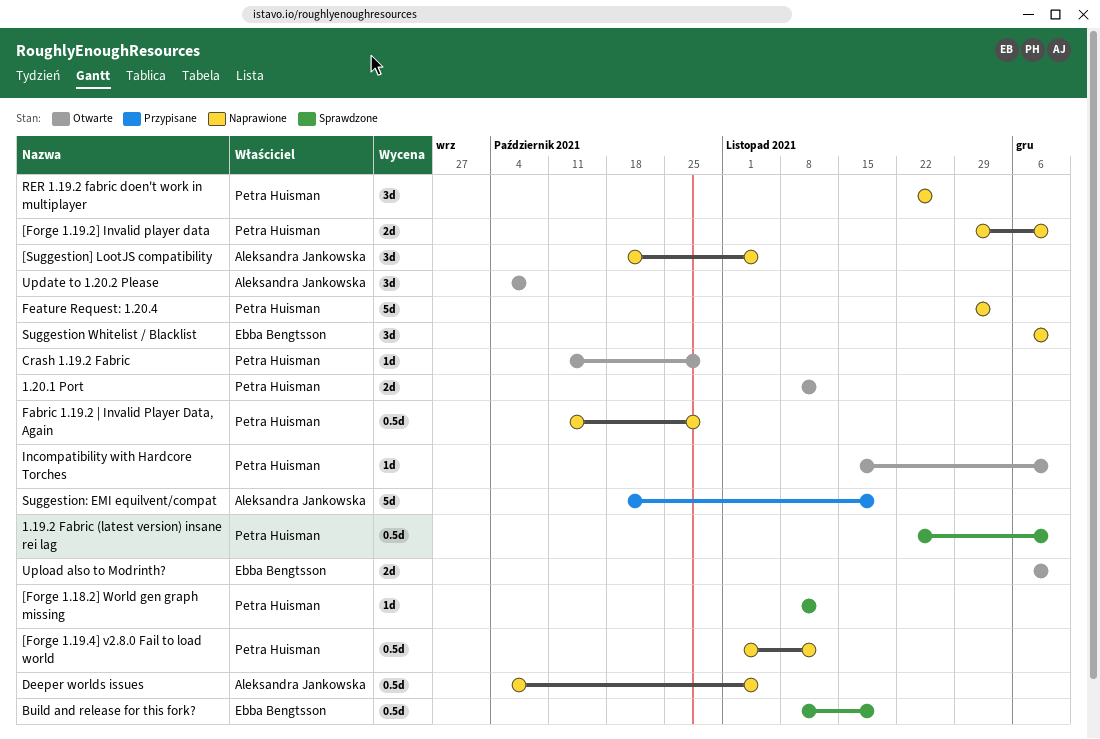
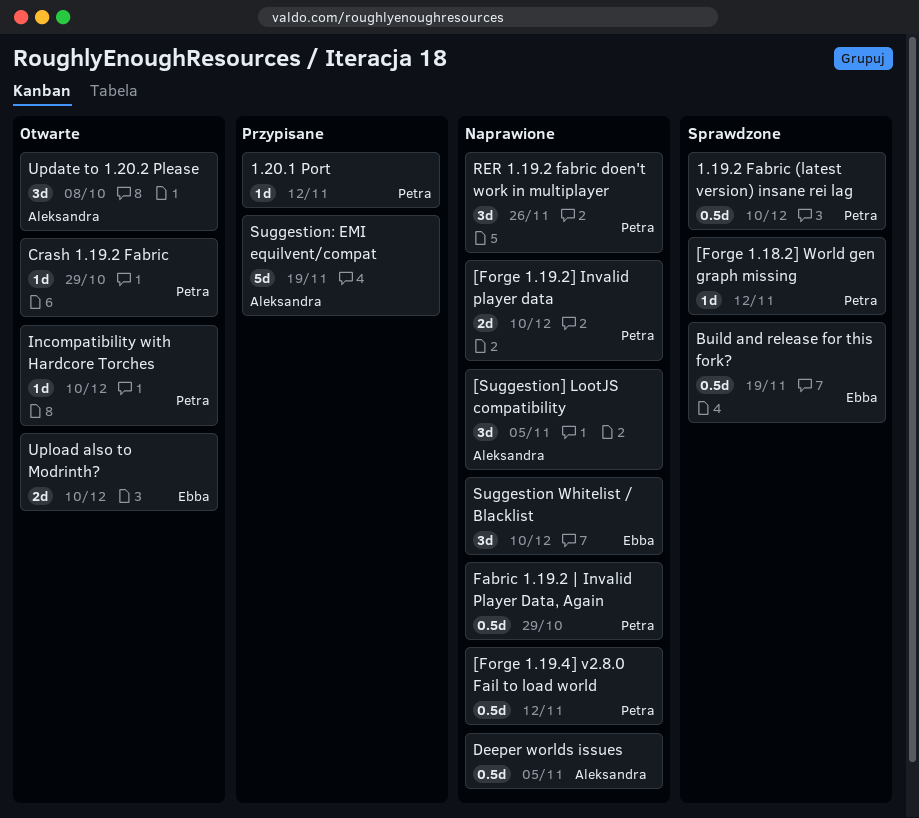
1.20.1 Port, status: Otwarte -> Przypisane
1.20.1 Port, estimate: 2d -> 1d
Feature Request: 1.20.4: present -> none

